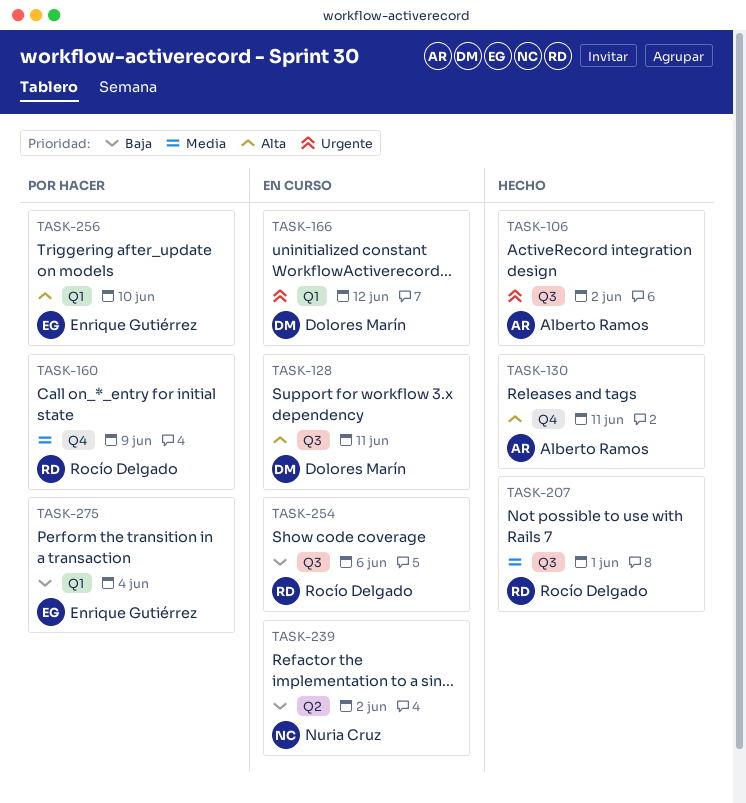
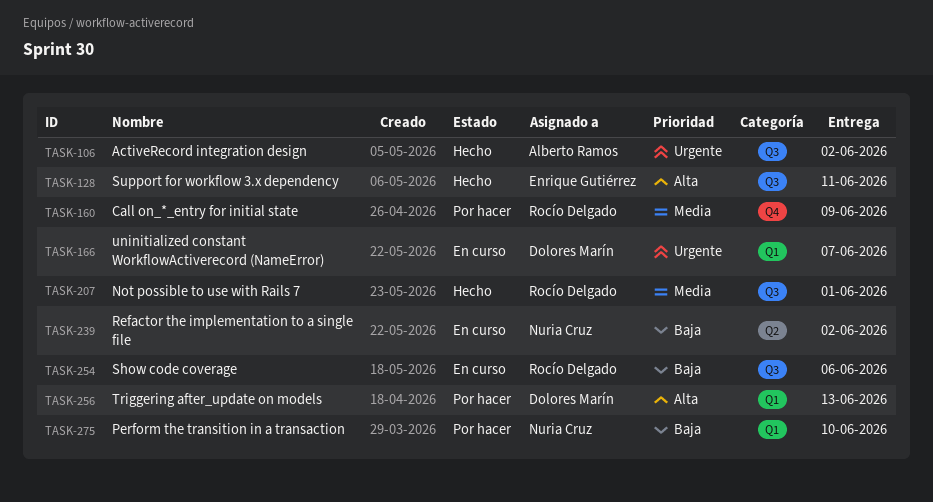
TASK-128, status: En curso -> Hecho
TASK-128, owner: Dolores Marín -> Enrique Gutiérrez
TASK-130: present -> none
TASK-166, due: Jun 12 -> Jun 7
TASK-256, owner: Enrique Gutiérrez -> Dolores Marín
TASK-256, due: Jun 10 -> Jun 13
TASK-275, owner: Enrique Gutiérrez -> Nuria Cruz
TASK-275, due: Jun 4 -> Jun 10

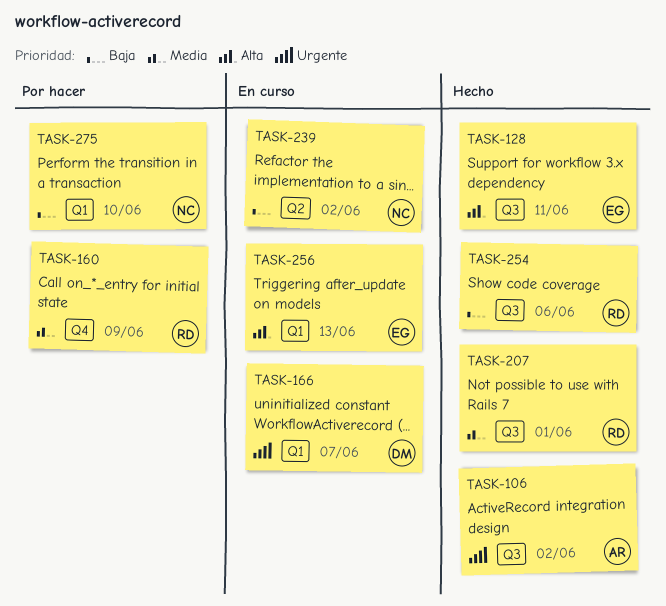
TASK-254, status: En curso -> Hecho
TASK-256, status: Por hacer -> En curso
TASK-256, owner: Dolores Marín -> Enrique Gutiérrez

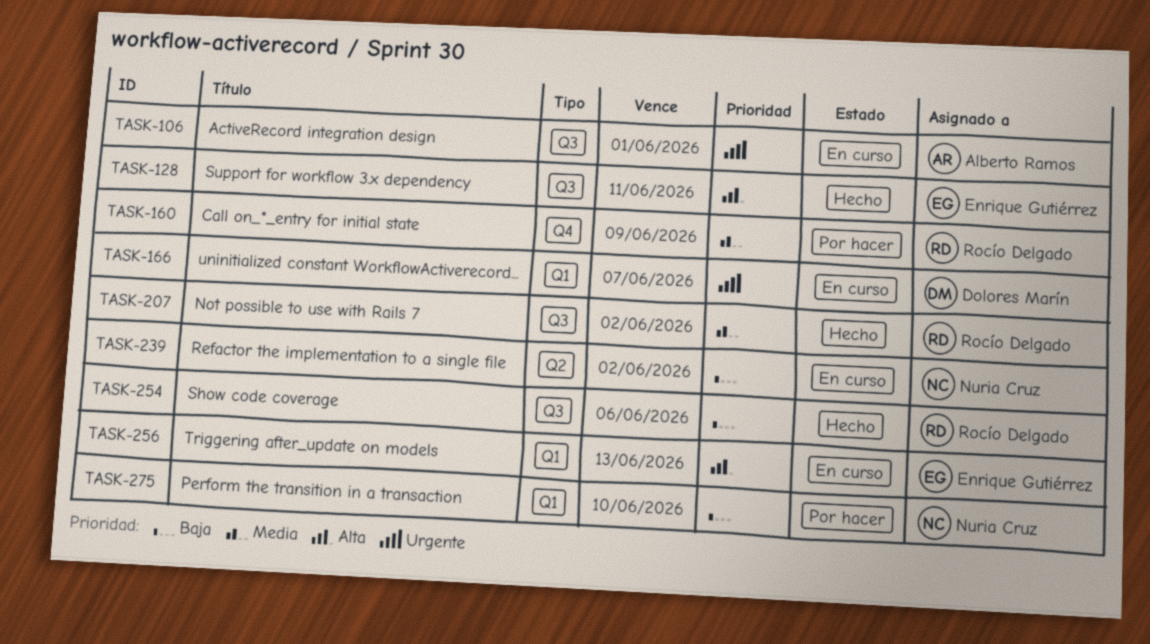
TASK-106, status: Hecho -> En curso
TASK-106, due: Jun 2 -> Jun 1
TASK-207, due: Jun 1 -> Jun 2

